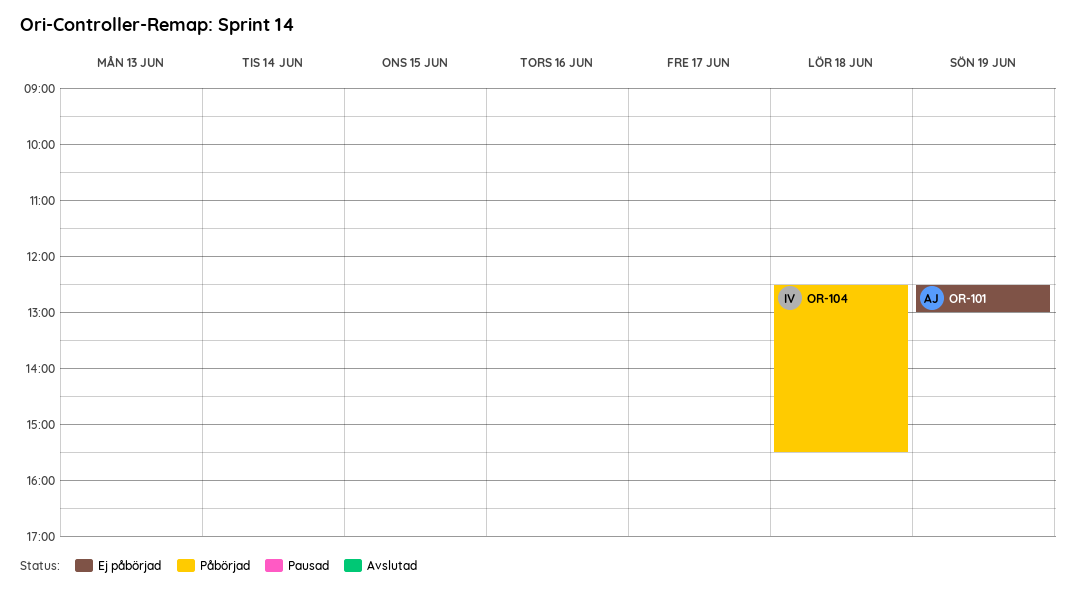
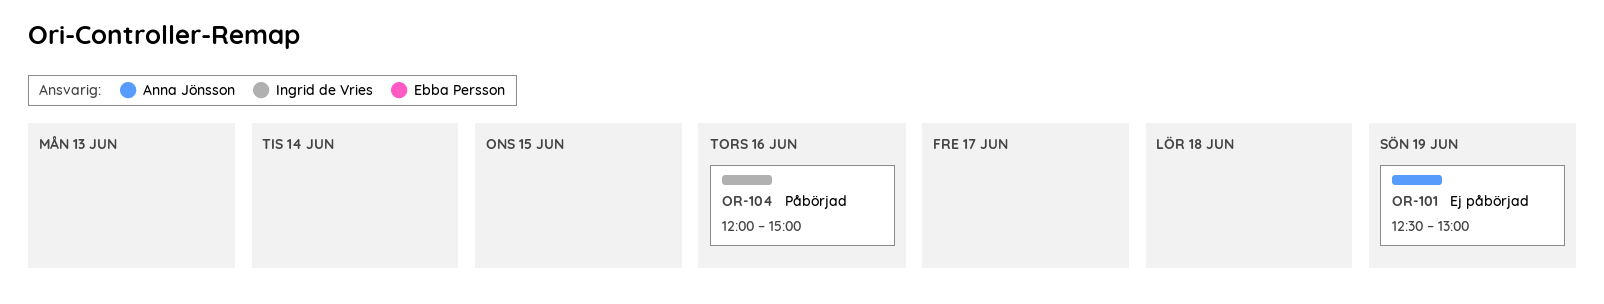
OR-104, day: Jun 18 -> Jun 16
OR-104, begins: 12:30 -> 12:00
OR-104, ends: 15:30 -> 15:00

